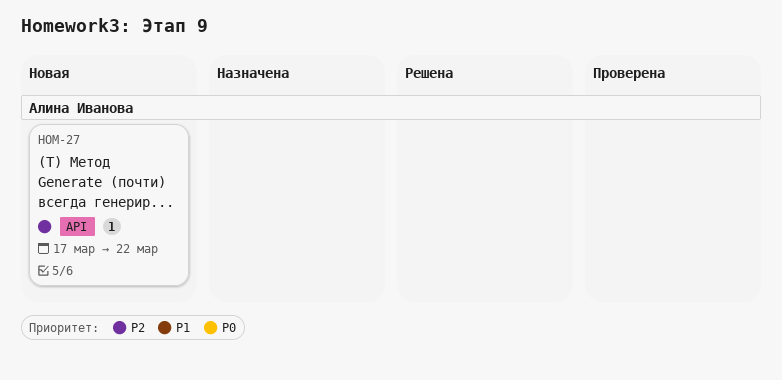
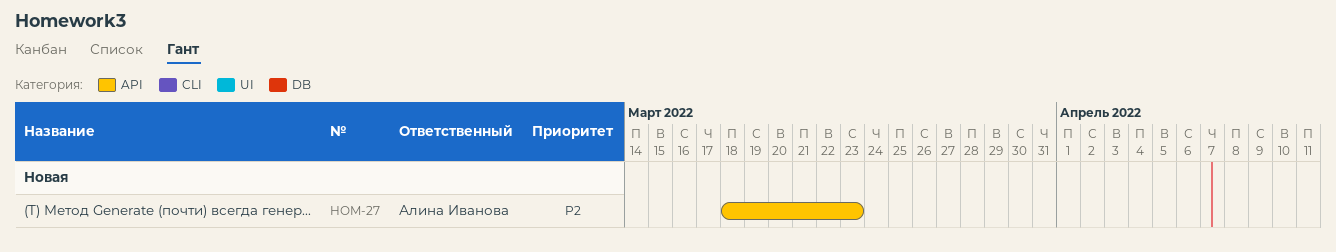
HOM-27, start: Mar 17 -> Mar 18
HOM-27, due: Mar 22 -> Mar 23

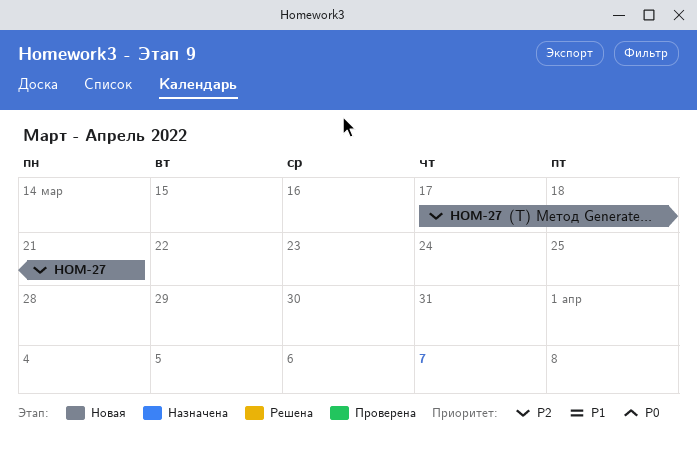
HOM-27, start: Mar 18 -> Mar 17
HOM-27, due: Mar 23 -> Mar 21

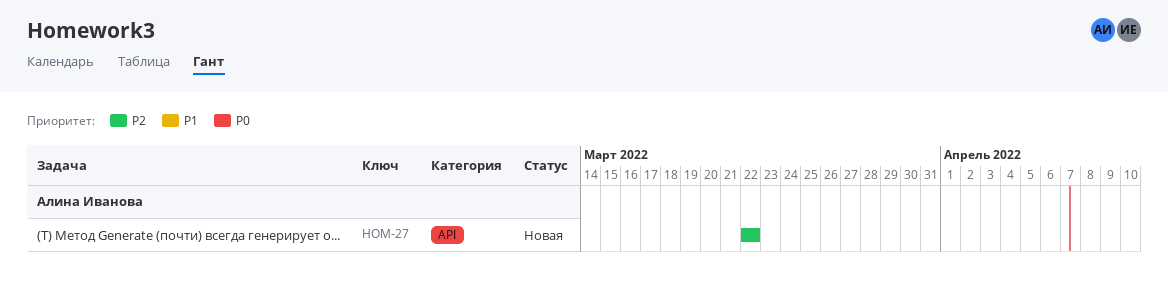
HOM-27, start: Mar 17 -> Mar 22
HOM-27, due: Mar 21 -> Mar 22

